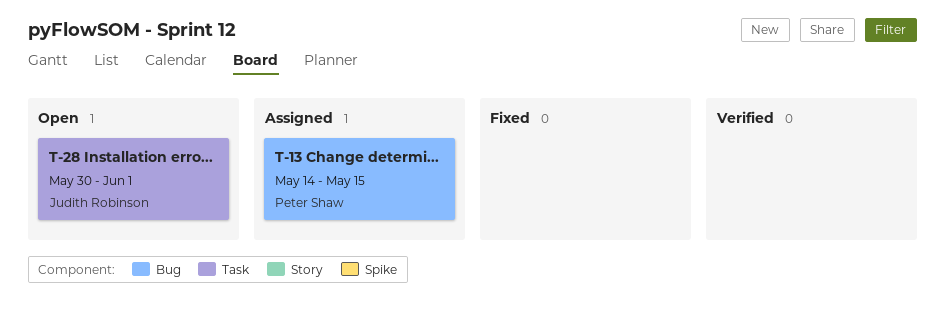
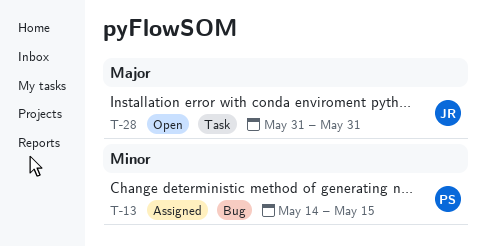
T-28, start: May 30 -> May 31
T-28, due: Jun 1 -> May 31

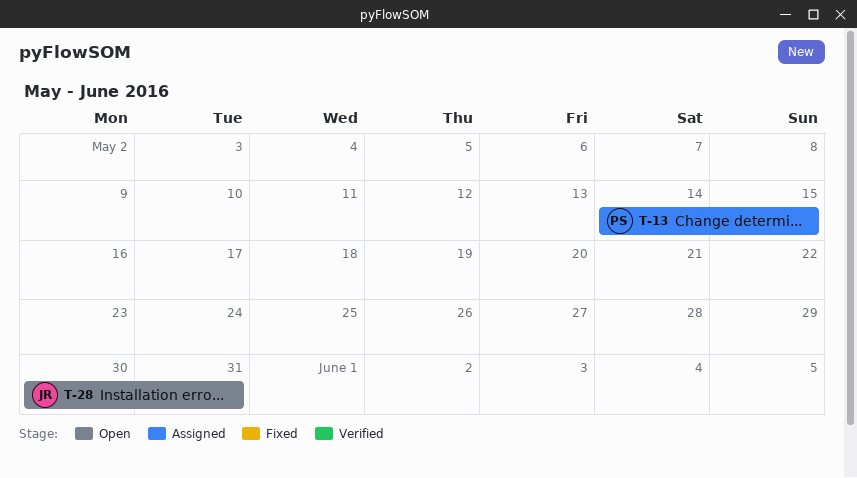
T-28, start: May 31 -> May 30

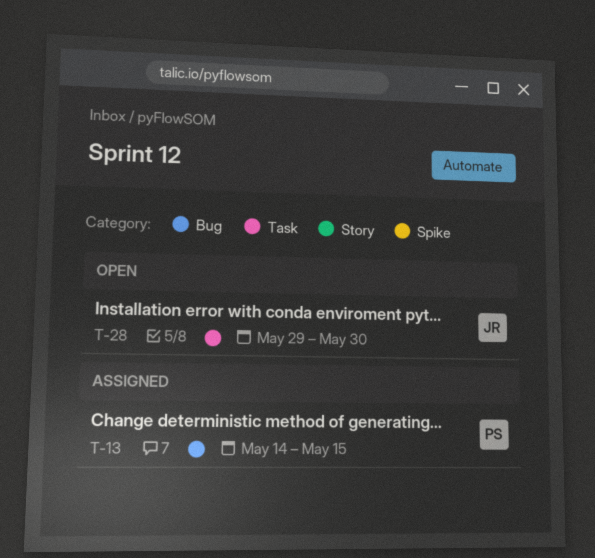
T-28, start: May 30 -> May 29
T-28, due: May 31 -> May 30

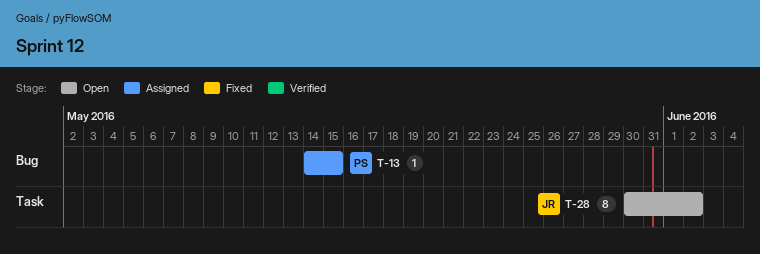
T-28, start: May 29 -> May 30
T-28, due: May 30 -> Jun 2

